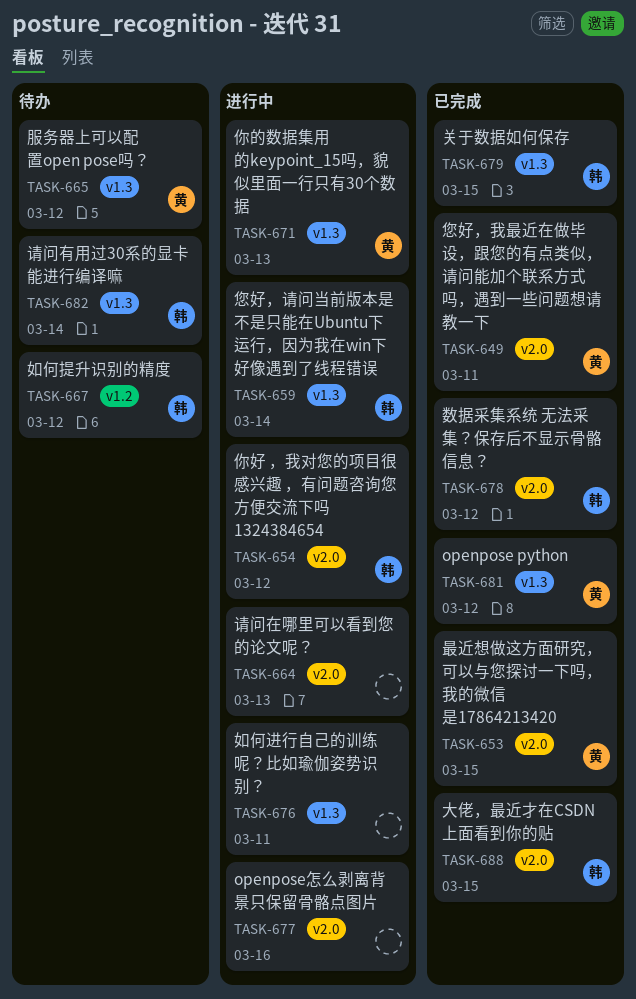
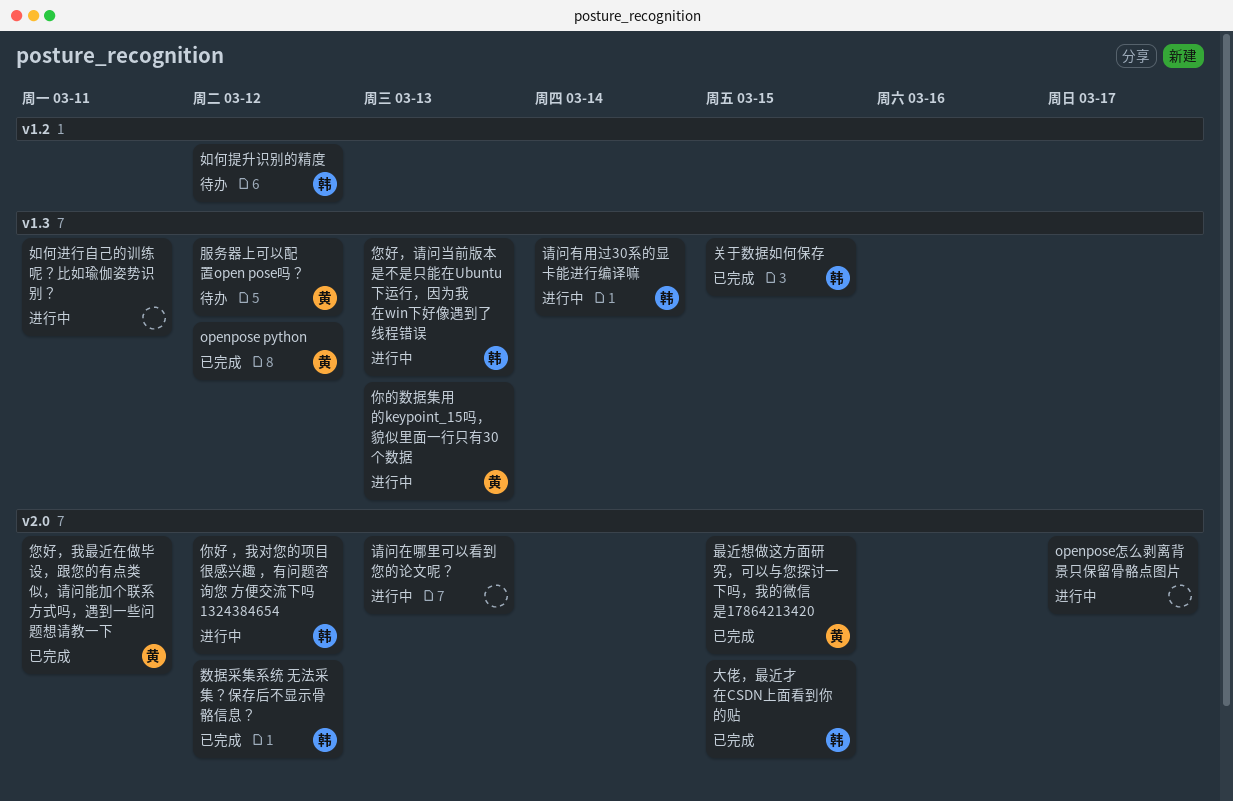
openpose怎么剥离背景只保留骨骼点图片, due: Mar 16 -> Mar 17
您好，请问当前版本是不是只能在Ubuntu下运行，因为我在win下好像遇到了线程错误, due: Mar 14 -> Mar 13
请问有用过30系的显卡能进行编译嘛, status: 待办 -> 进行中

